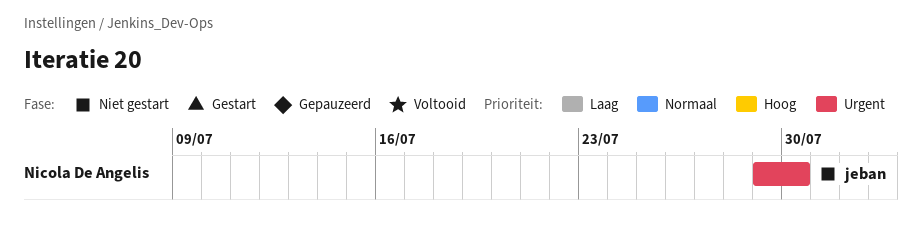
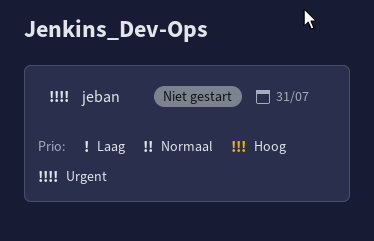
jeban, due: Jul 30 -> Jul 31

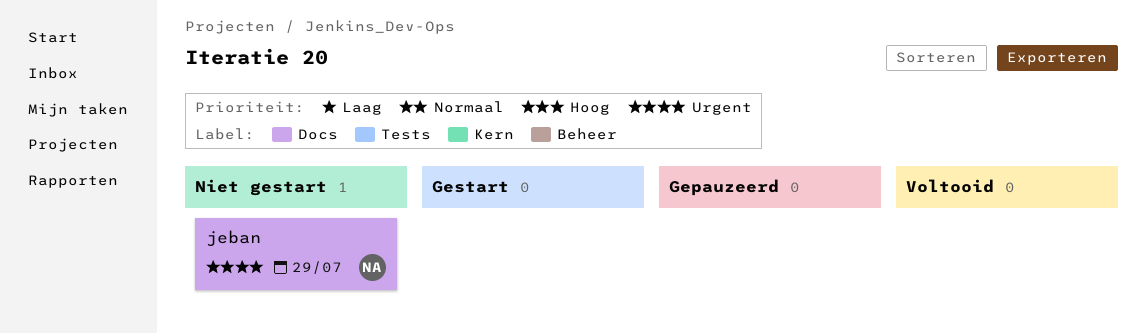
jeban, due: Jul 31 -> Jul 29

